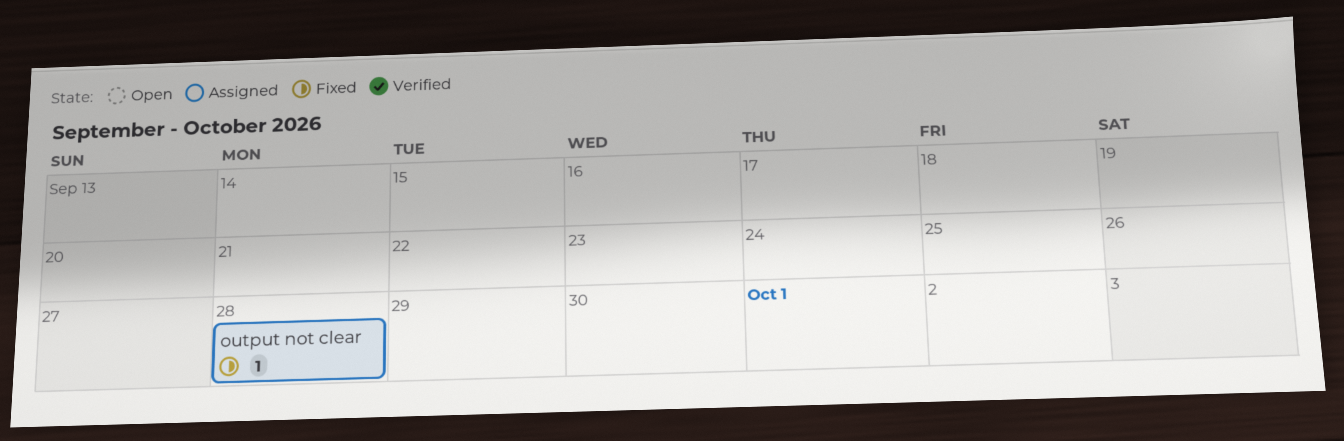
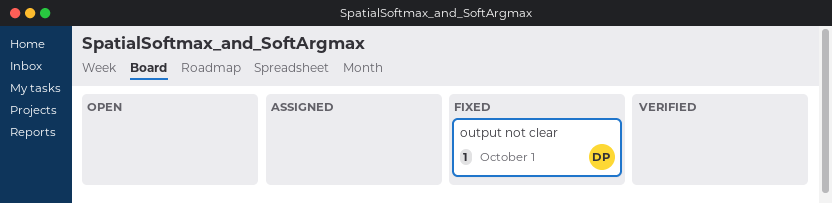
output not clear, due: Sep 28 -> Oct 1

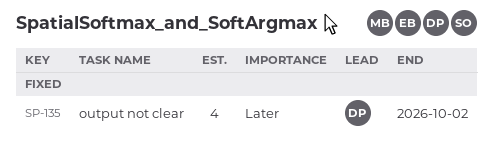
output not clear, estimate: 1 -> 4
output not clear, due: Oct 1 -> Oct 2

